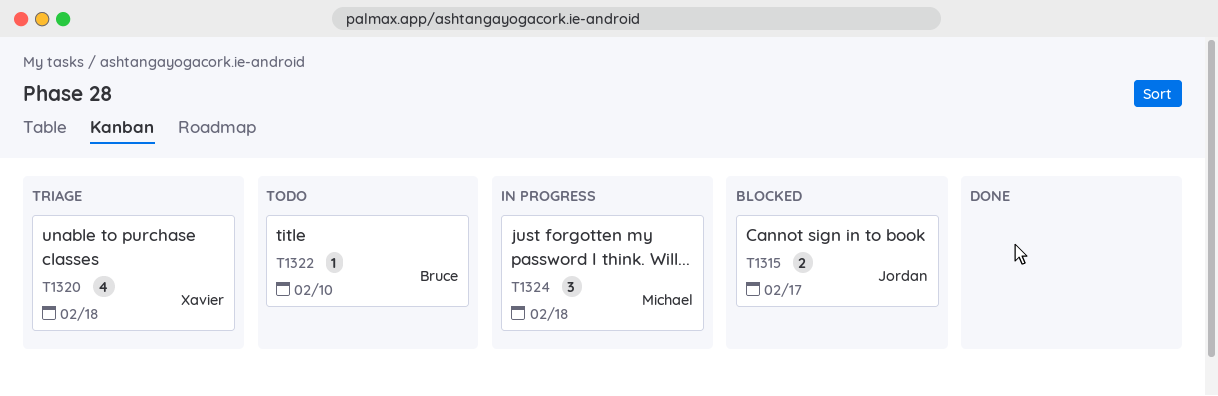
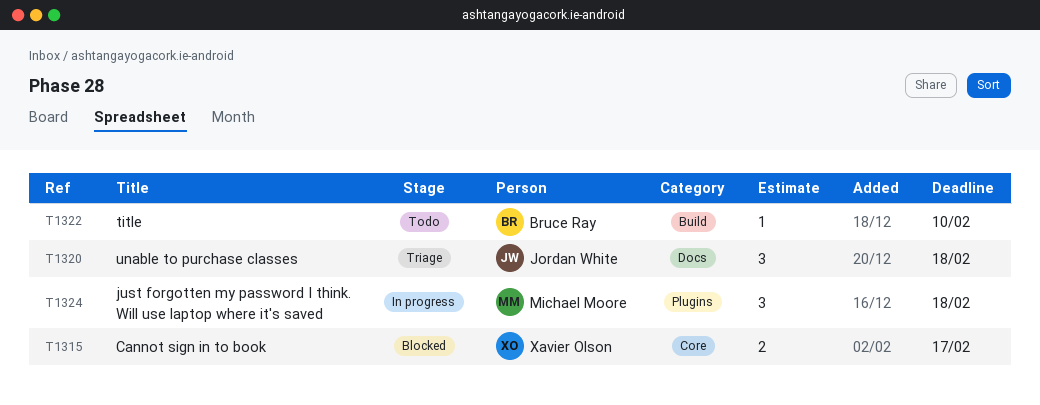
T1315, owner: Jordan White -> Xavier Olson
T1320, owner: Xavier Olson -> Jordan White
T1320, estimate: 4 -> 3

